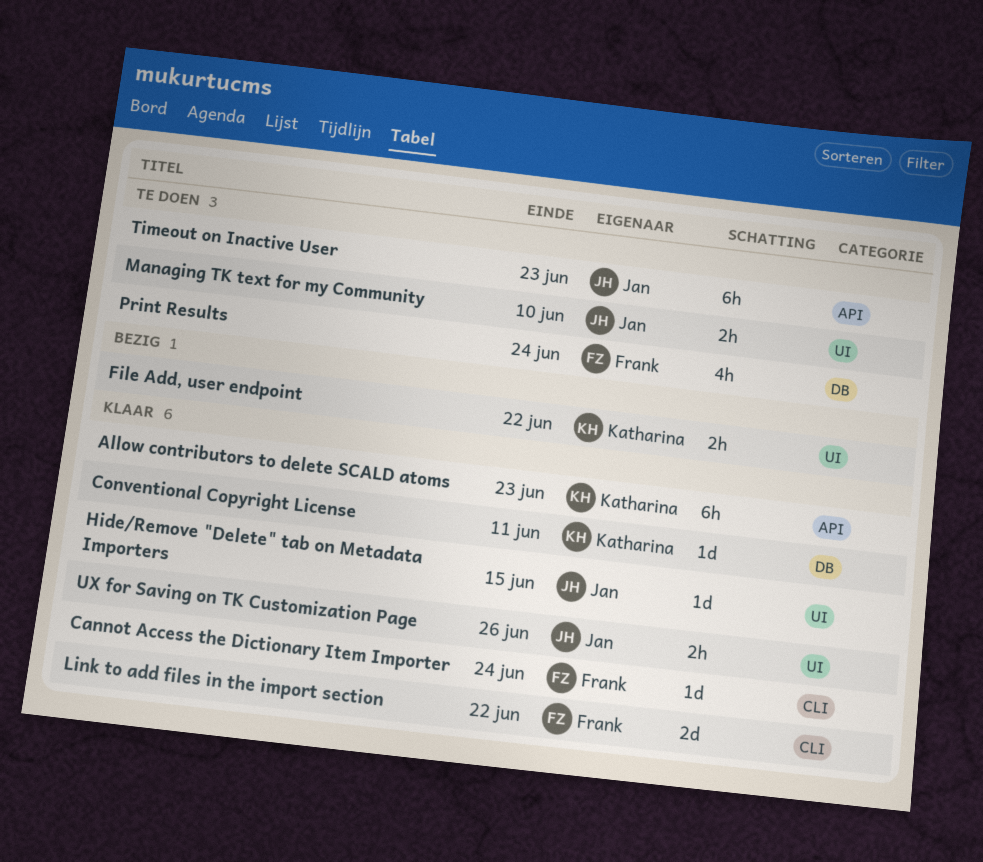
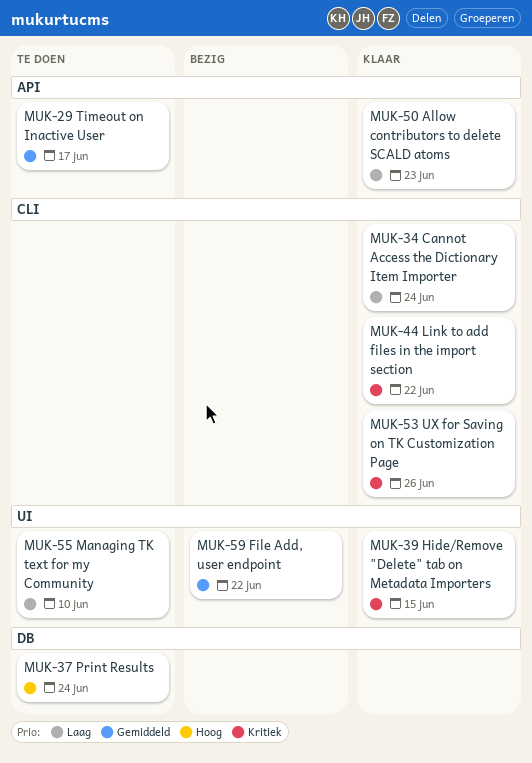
Conventional Copyright License: present -> none
Timeout on Inactive User, due: Jun 23 -> Jun 17
UX for Saving on TK Customization Page, label: UI -> CLI

